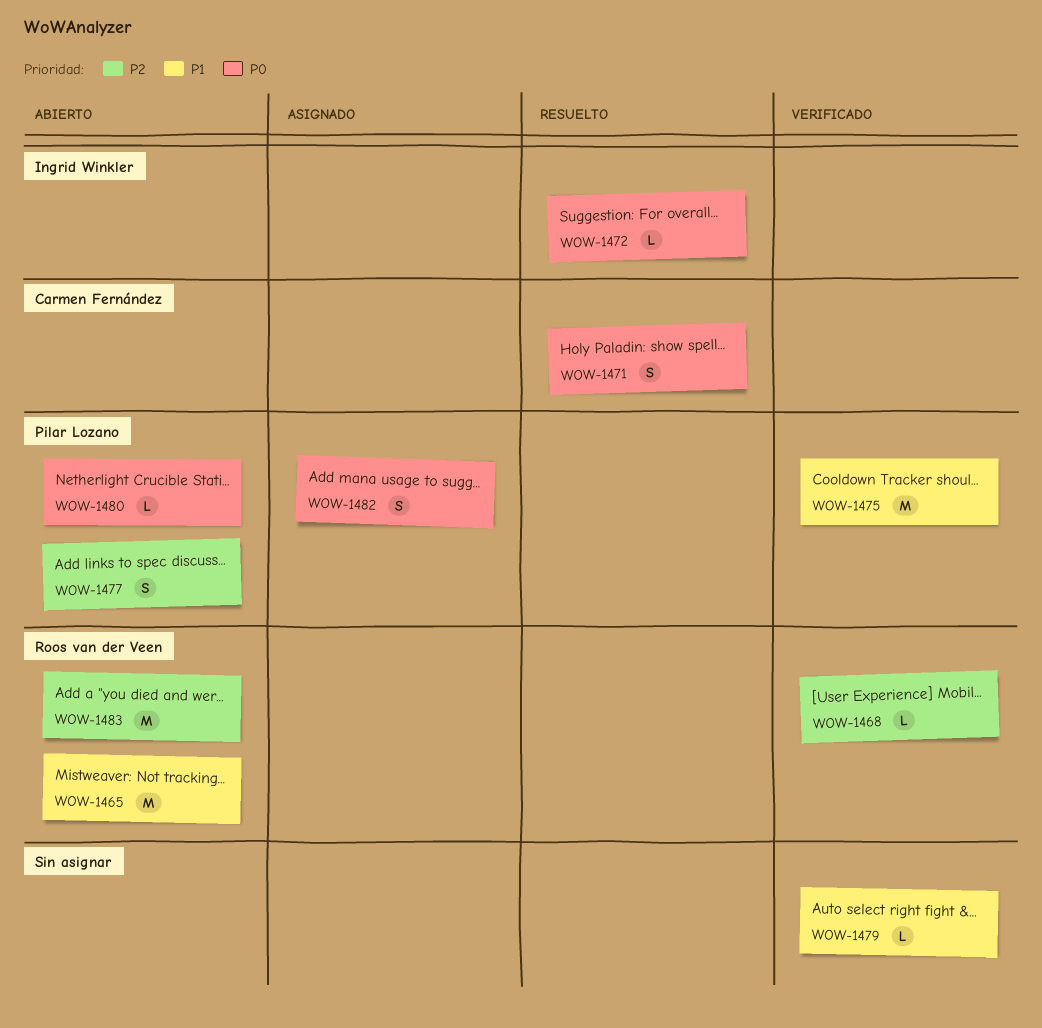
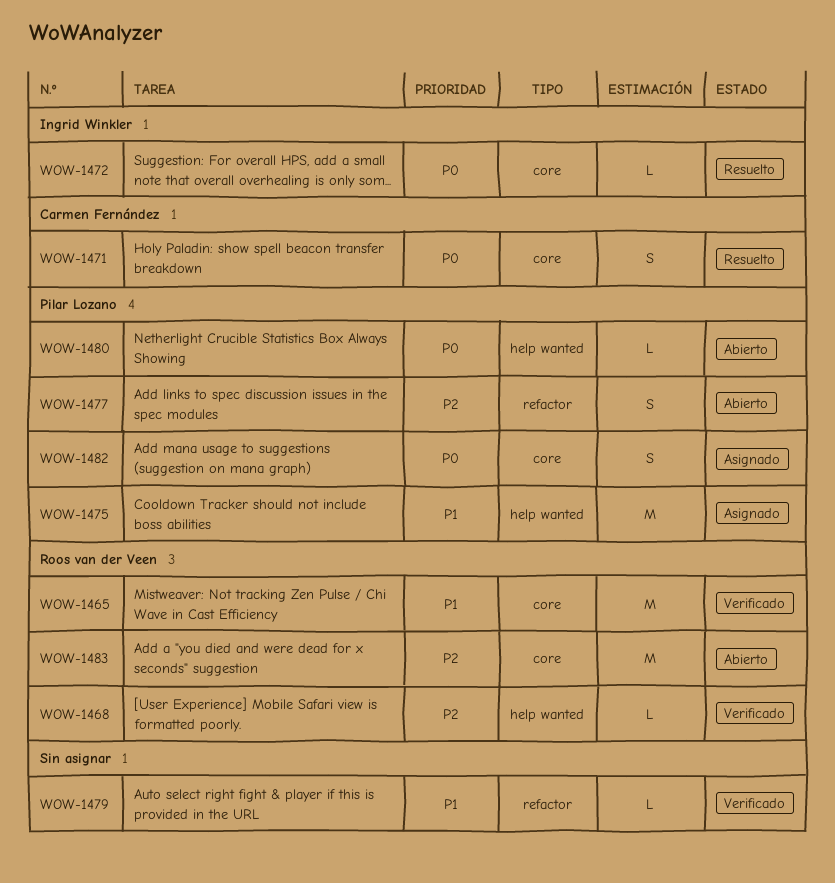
WOW-1465, status: Abierto -> Verificado
WOW-1475, status: Verificado -> Asignado

